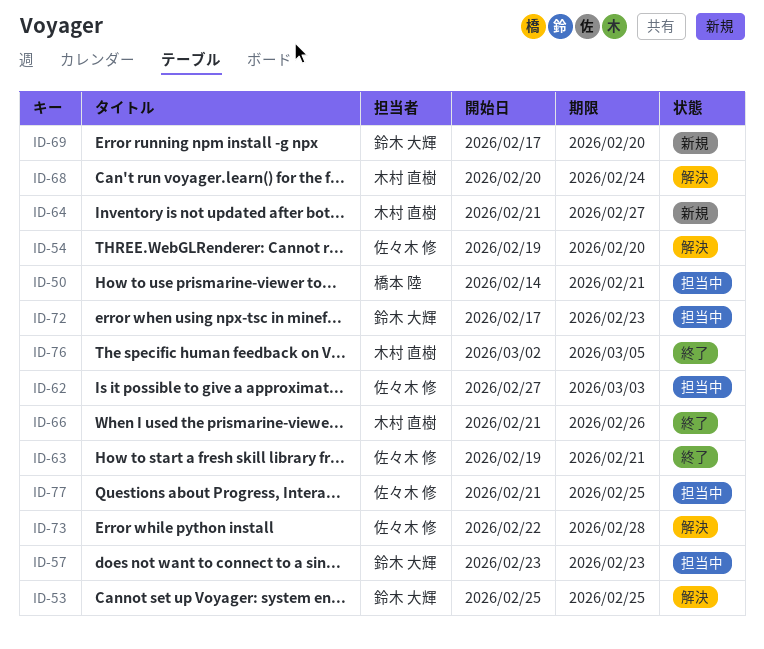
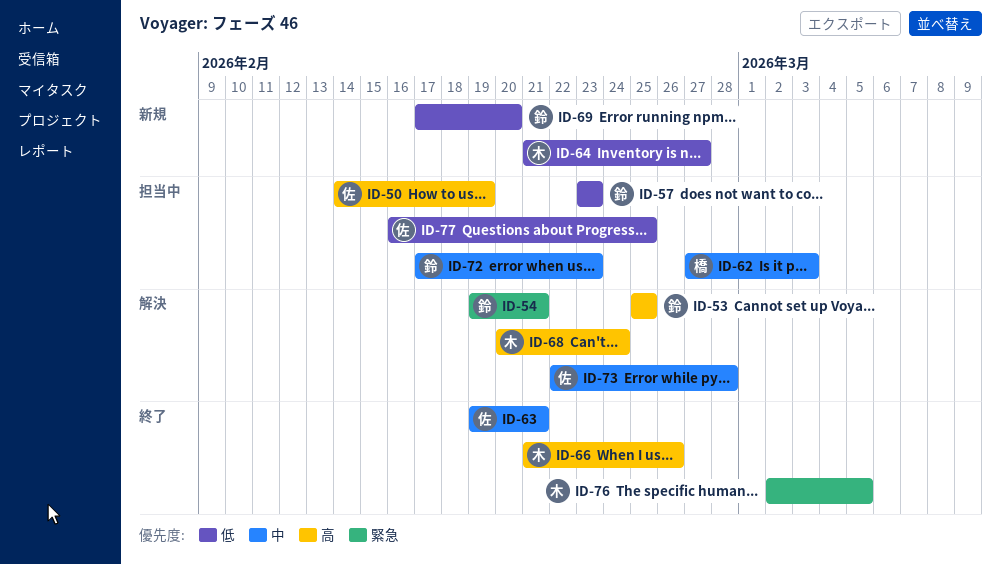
ID-50, owner: 橋本 陸 -> 佐々木 修
ID-50, due: Feb 21 -> Feb 19
ID-54, owner: 佐々木 修 -> 鈴木 大輝
ID-54, due: Feb 20 -> Feb 21
ID-62, owner: 佐々木 修 -> 橋本 陸
ID-77, start: Feb 21 -> Feb 16

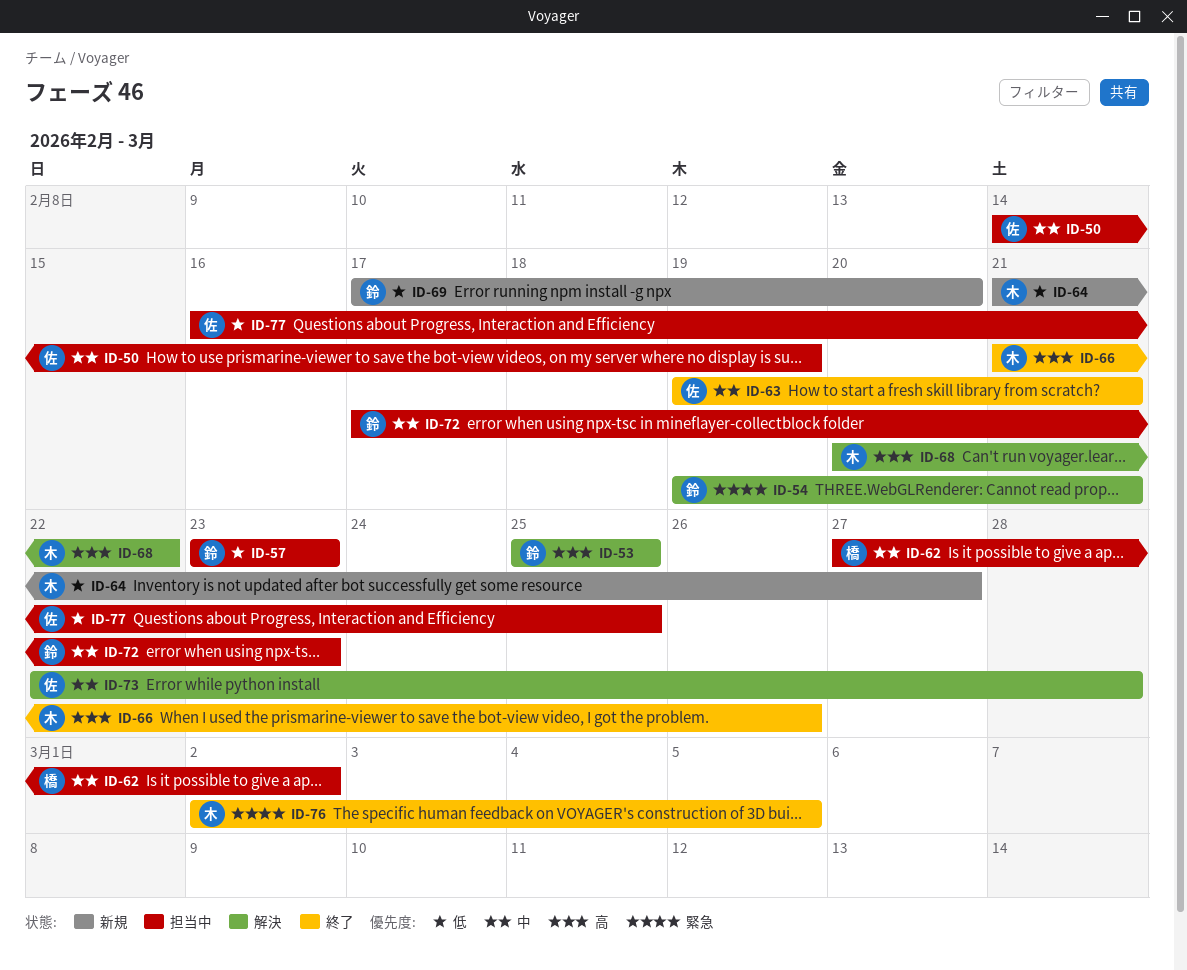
ID-50, priority: 高 -> 中
ID-62, due: Mar 3 -> Mar 2
ID-68, due: Feb 24 -> Feb 22

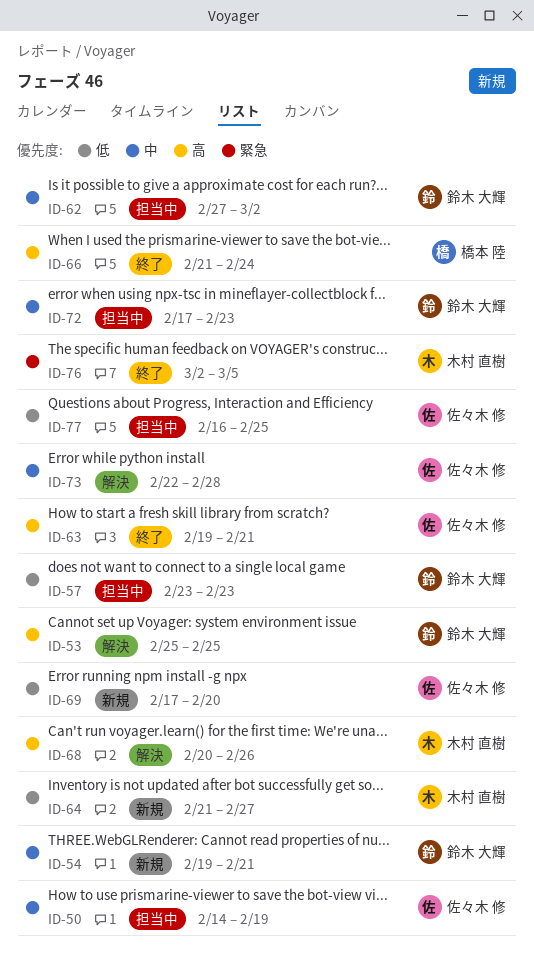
ID-54, status: 解決 -> 新規
ID-54, priority: 緊急 -> 中
ID-62, owner: 橋本 陸 -> 鈴木 大輝
ID-63, priority: 中 -> 高
ID-66, owner: 木村 直樹 -> 橋本 陸
ID-66, due: Feb 26 -> Feb 24
ID-68, due: Feb 22 -> Feb 26
ID-69, owner: 鈴木 大輝 -> 佐々木 修

